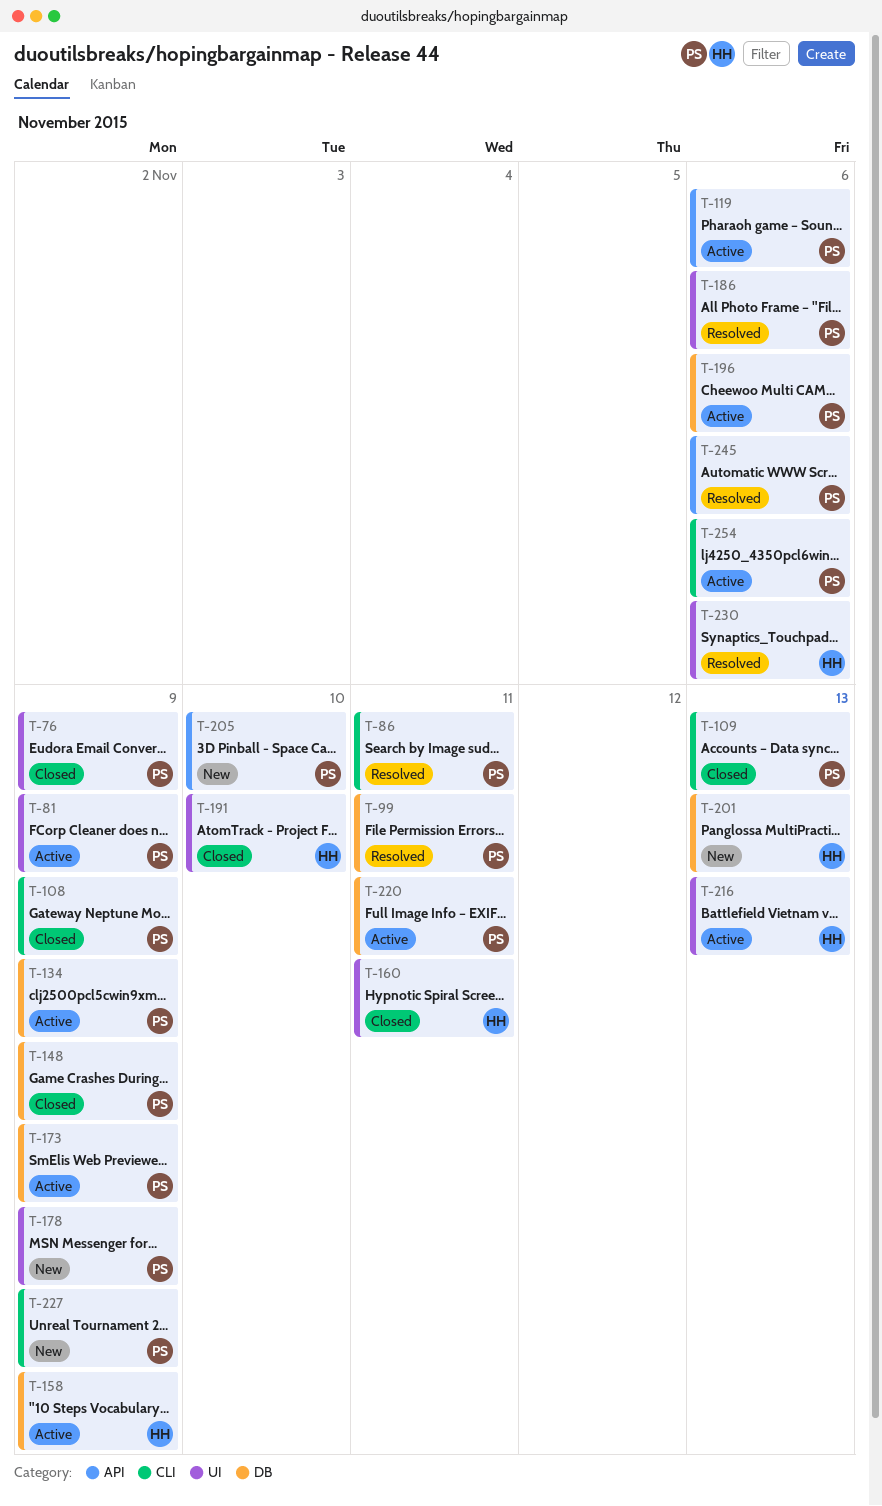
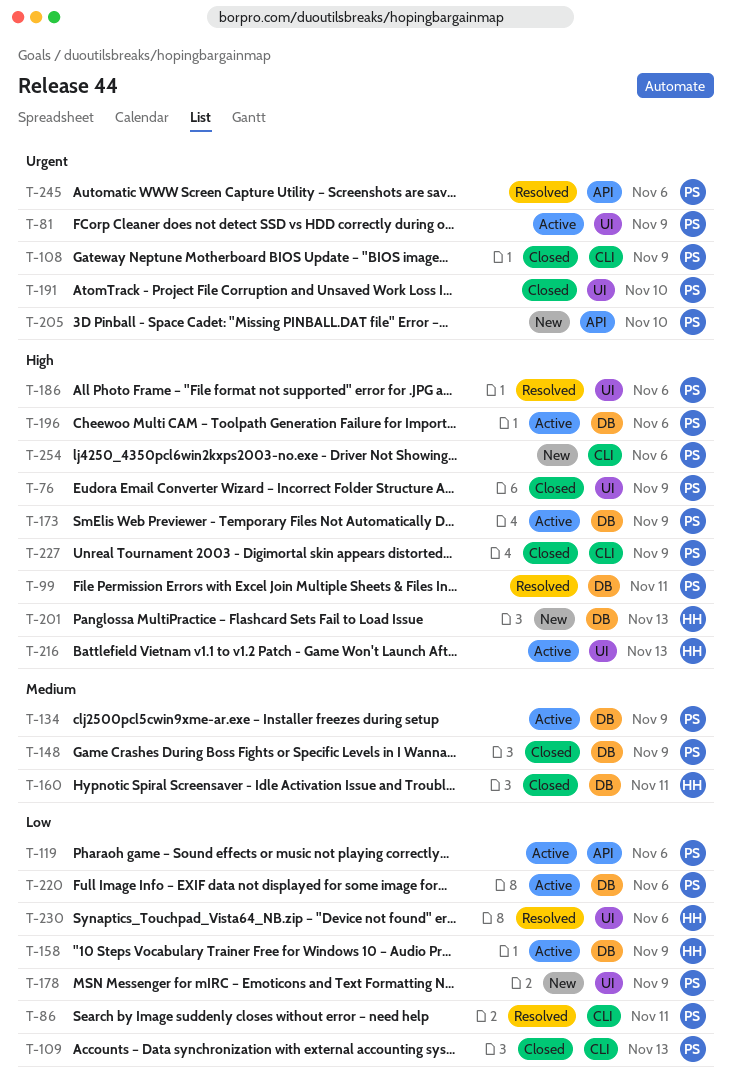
T-160, label: UI -> DB
T-191, owner: HH -> PS
T-220, due: Nov 11 -> Nov 6
T-227, status: New -> Closed
T-254, status: Active -> New

